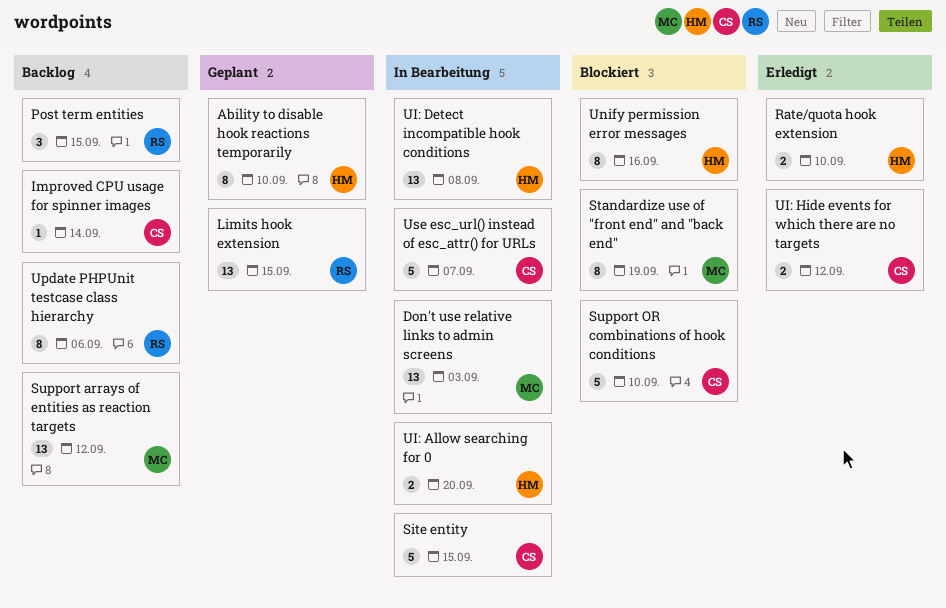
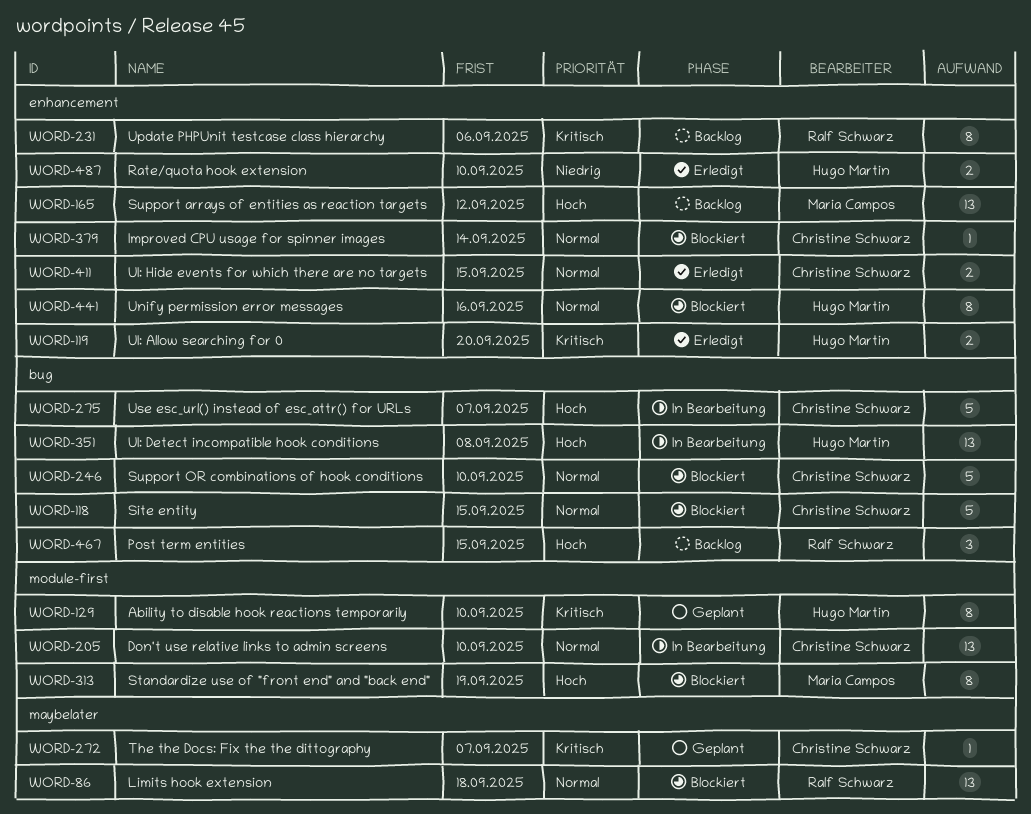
Don't use relative links to admin screens, owner: Maria Campos -> Christine Schwarz
Don't use relative links to admin screens, due: Sep 3 -> Sep 10
Improved CPU usage for spinner images, status: Backlog -> Blockiert
Limits hook extension, status: Geplant -> Blockiert
Limits hook extension, due: Sep 15 -> Sep 18
Site entity, status: In Bearbeitung -> Blockiert
The the Docs: Fix the the dittography: none -> present
UI: Allow searching for 0, status: In Bearbeitung -> Erledigt
UI: Hide events for which there are no targets, due: Sep 12 -> Sep 15

